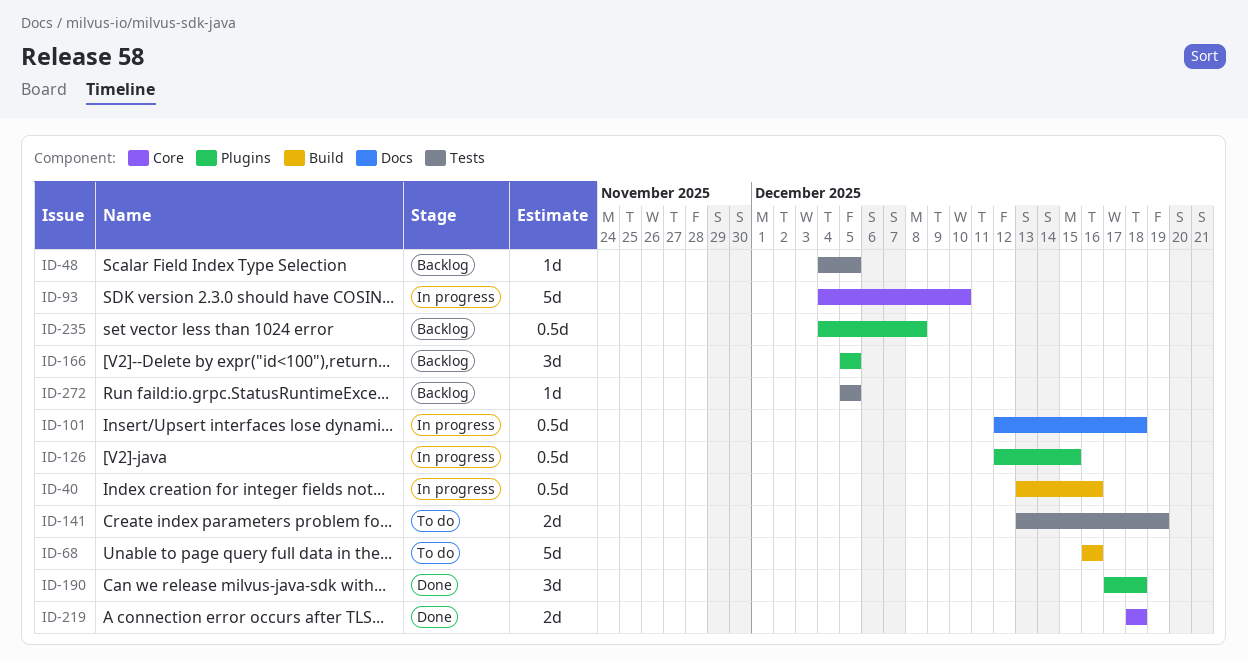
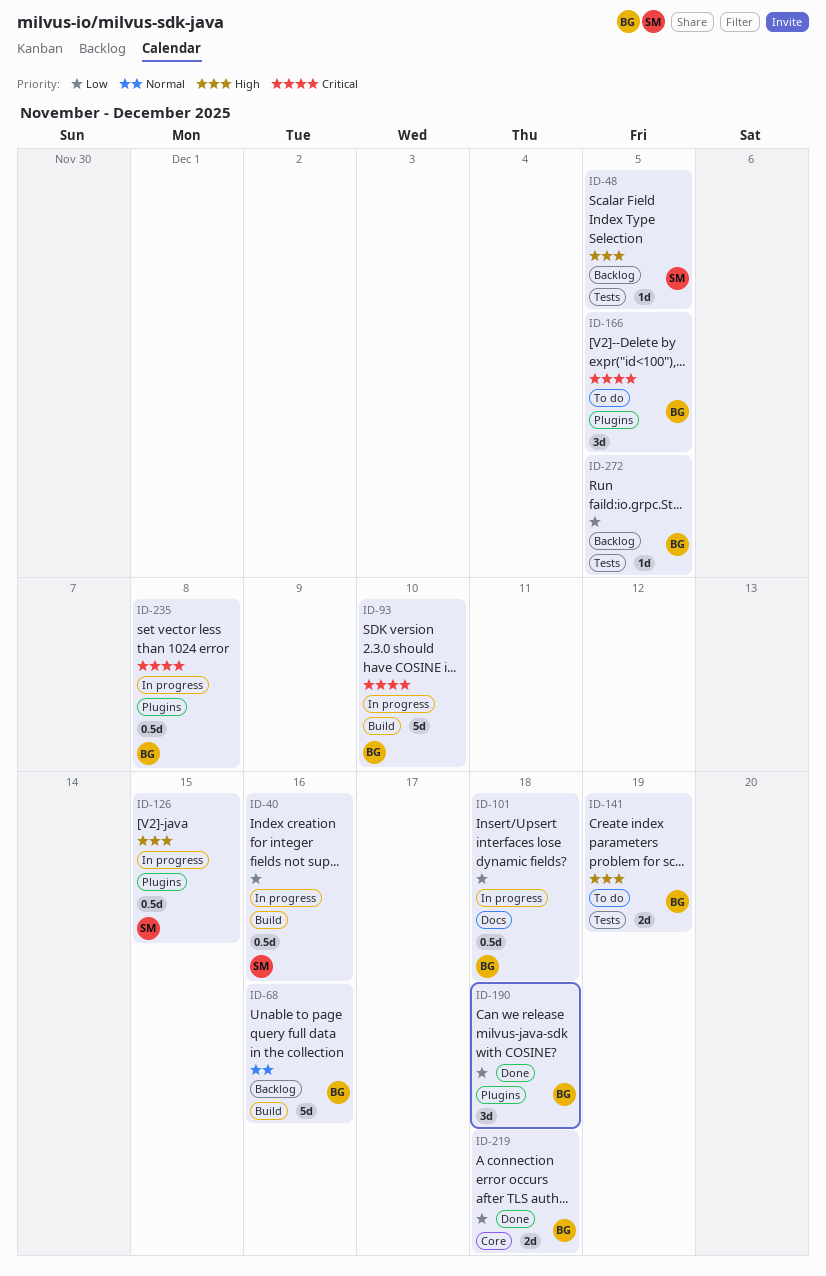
ID-68, status: To do -> Backlog
ID-93, label: Core -> Build
ID-166, status: Backlog -> To do
ID-235, status: Backlog -> In progress

